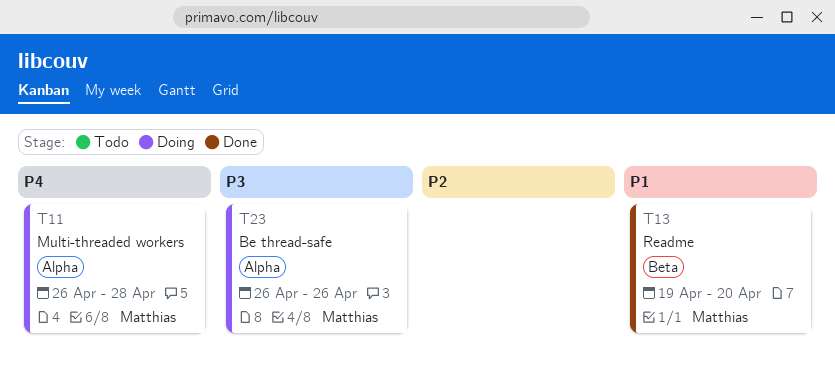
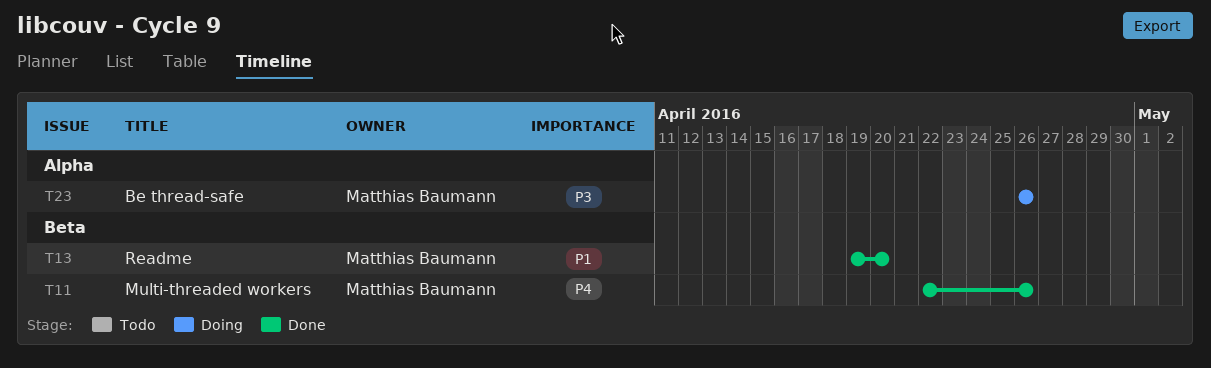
T11, status: Doing -> Done
T11, label: Alpha -> Beta
T11, start: Apr 26 -> Apr 22
T11, due: Apr 28 -> Apr 26

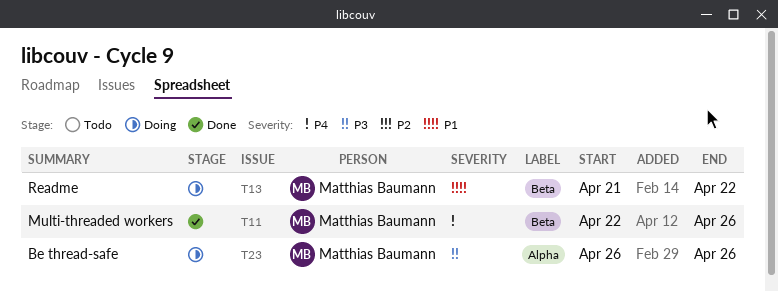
T13, status: Done -> Doing
T13, start: Apr 19 -> Apr 21
T13, due: Apr 20 -> Apr 22

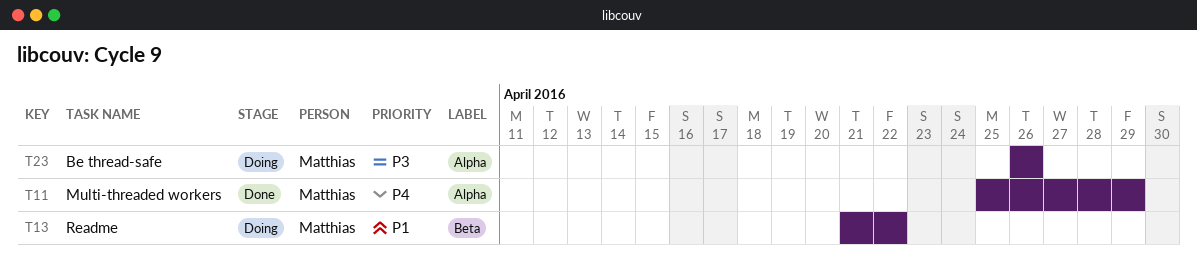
T11, label: Beta -> Alpha
T11, start: Apr 22 -> Apr 25
T11, due: Apr 26 -> Apr 29

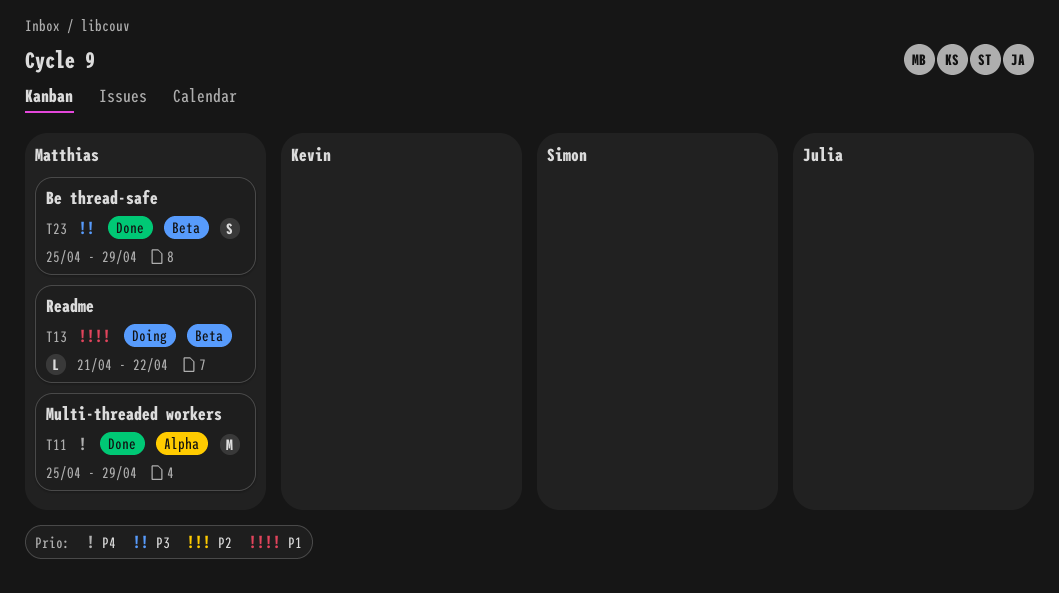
T23, status: Doing -> Done
T23, label: Alpha -> Beta
T23, start: Apr 26 -> Apr 25
T23, due: Apr 26 -> Apr 29

